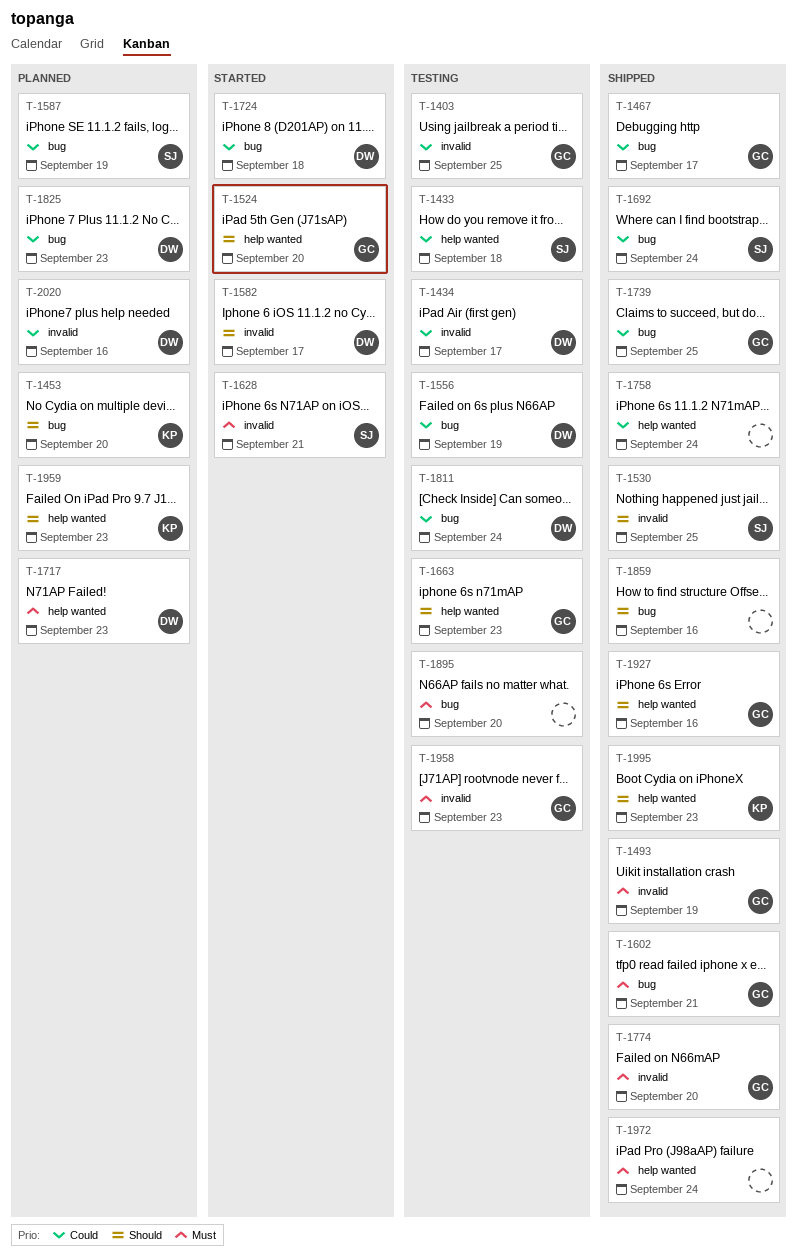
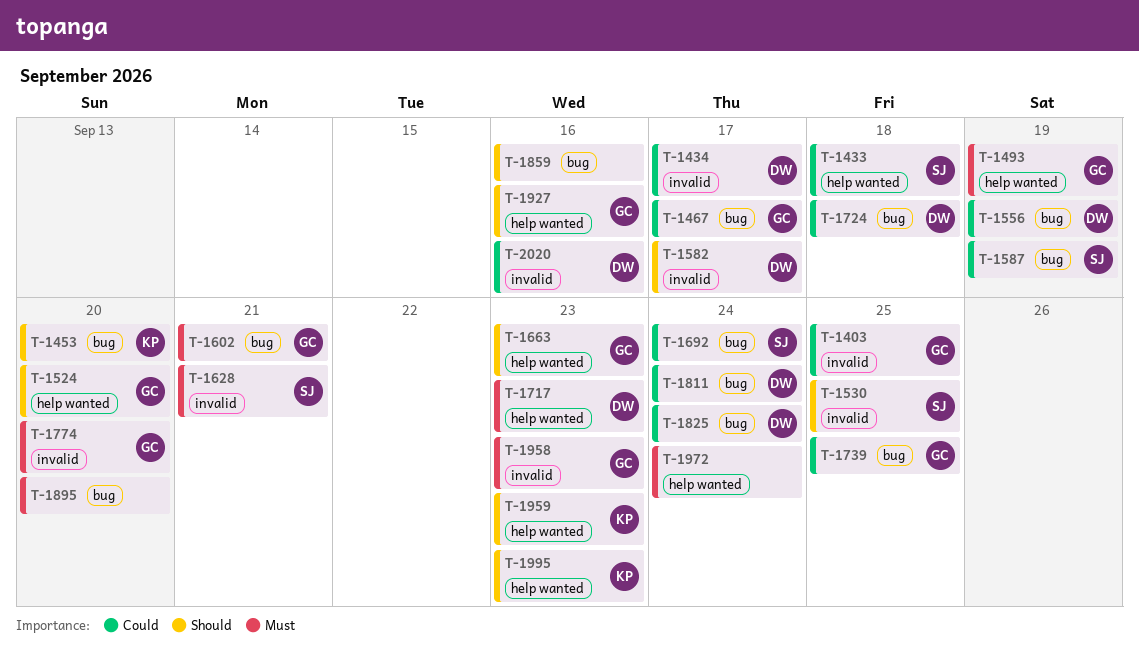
T-1493, label: invalid -> help wanted
T-1758: present -> none
T-1825, due: Sep 23 -> Sep 24

